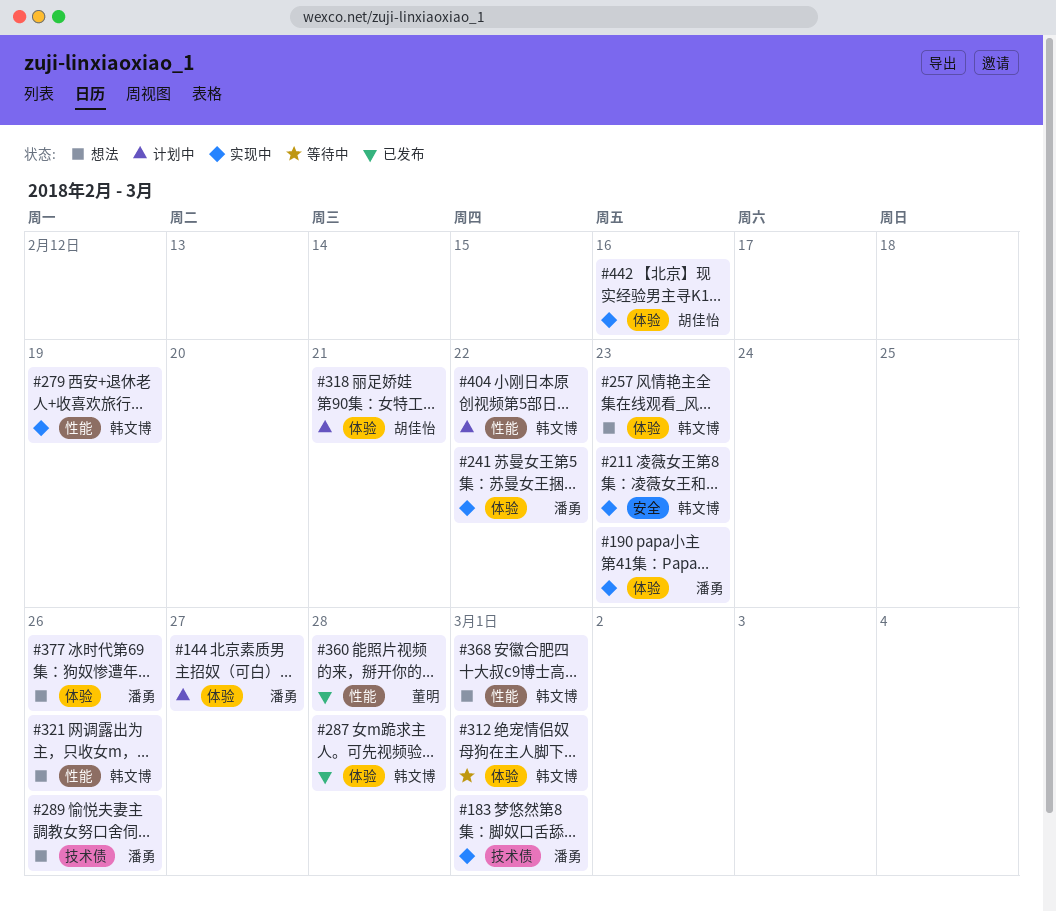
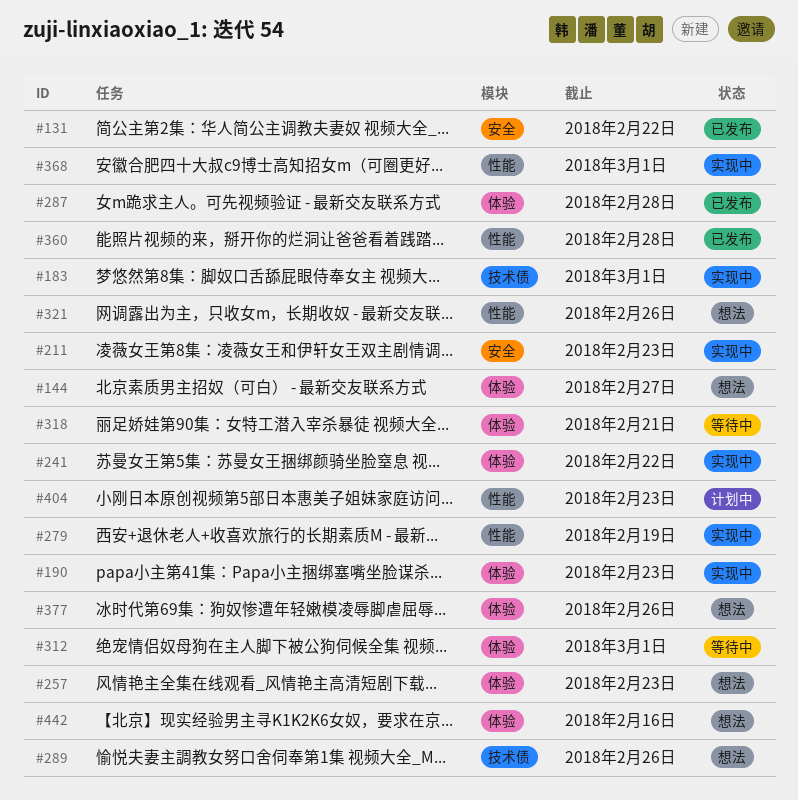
#131: none -> present
#144, status: 计划中 -> 想法
#318, status: 计划中 -> 等待中
#368, status: 想法 -> 实现中
#404, due: Feb 22 -> Feb 23
#442, status: 实现中 -> 想法

